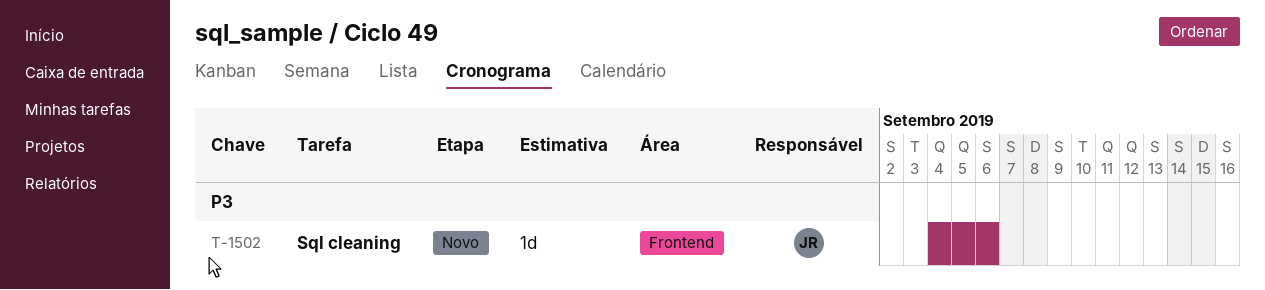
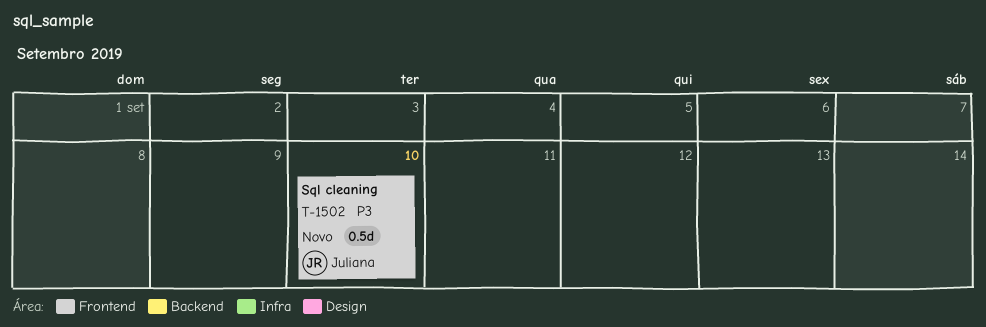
T-1502, estimate: 1d -> 0.5d
T-1502, due: Sep 6 -> Sep 10

